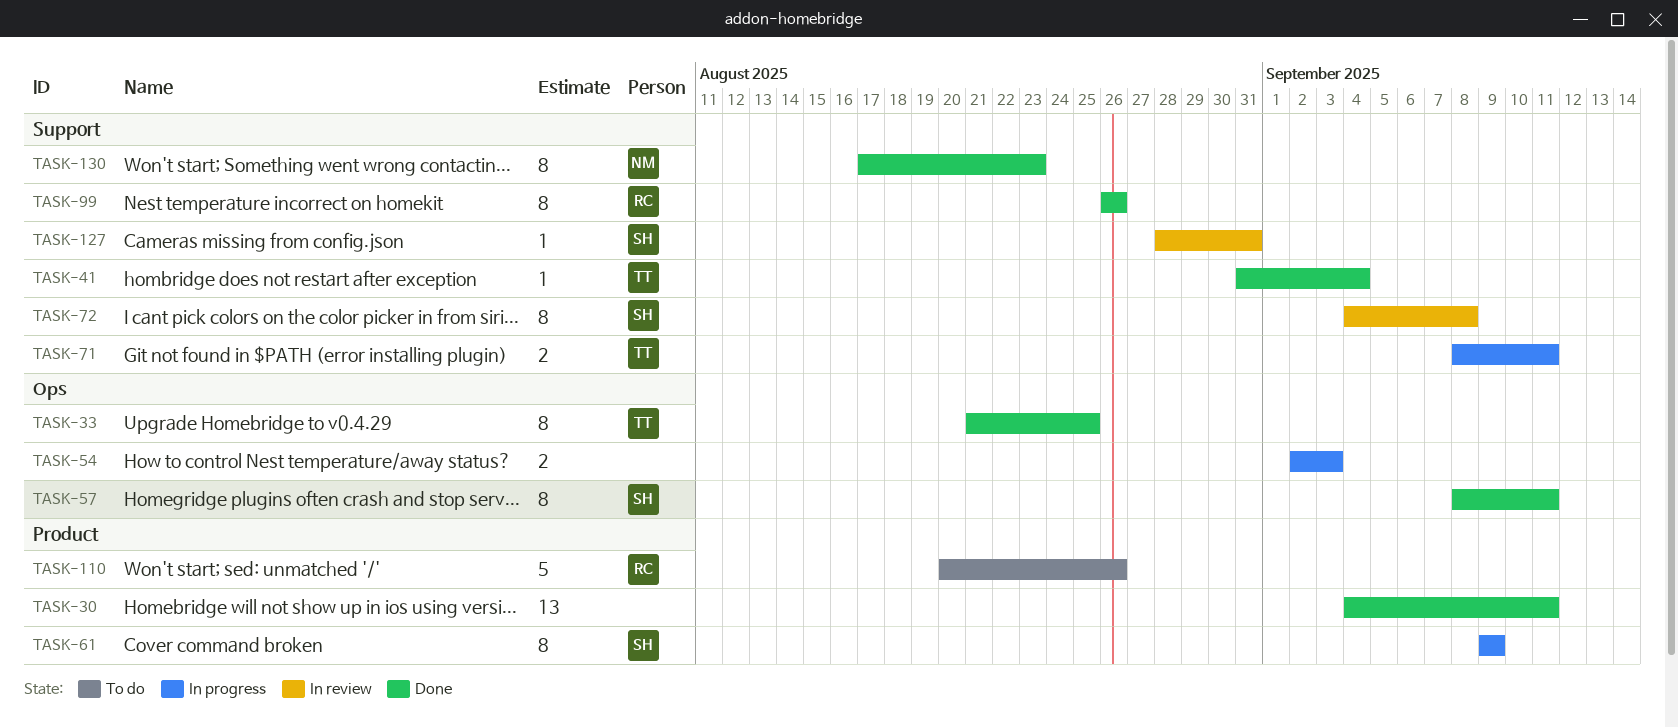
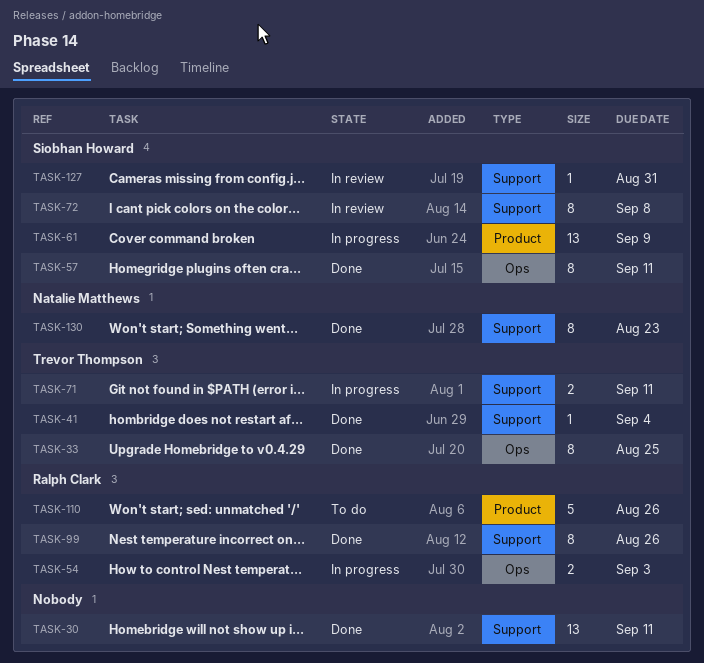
TASK-30, label: Product -> Support
TASK-54, owner: none -> Ralph Clark
TASK-61, estimate: 8 -> 13

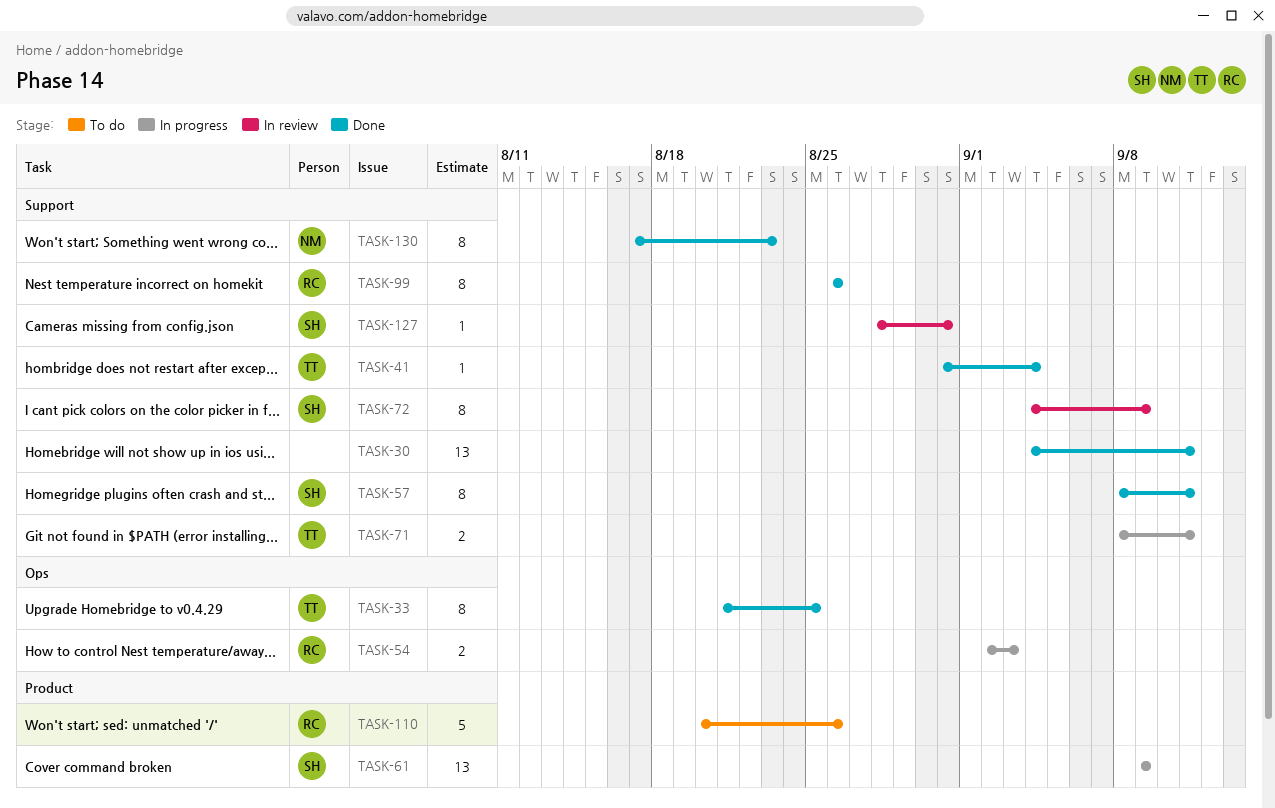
TASK-57, label: Ops -> Support
TASK-72, due: Sep 8 -> Sep 9

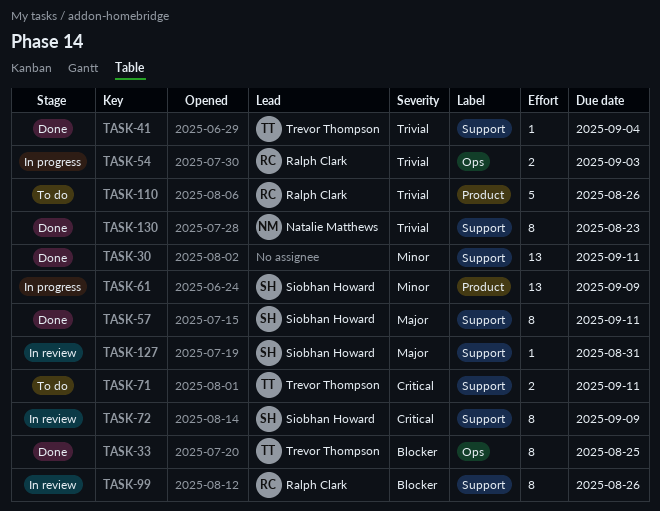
TASK-71, status: In progress -> To do
TASK-99, status: Done -> In review

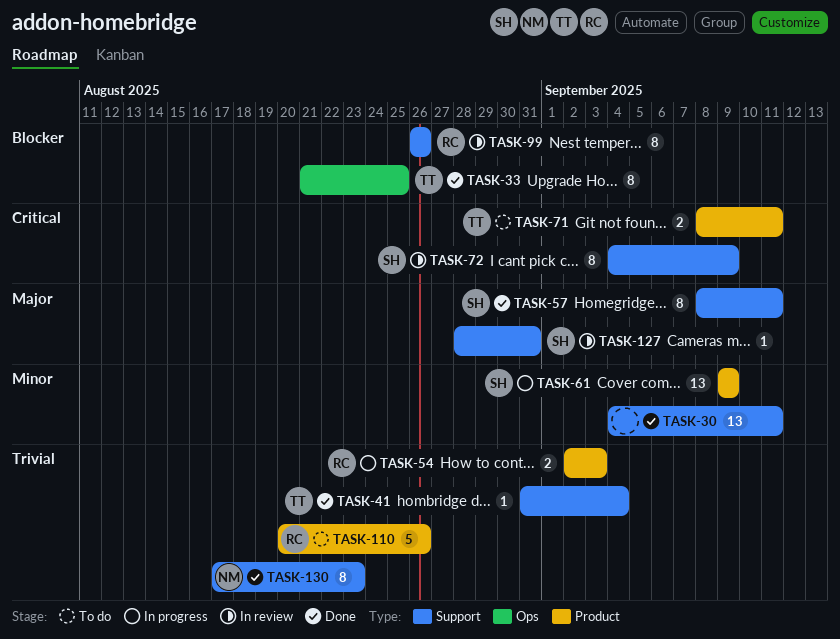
TASK-54, label: Ops -> Product
TASK-71, label: Support -> Product

